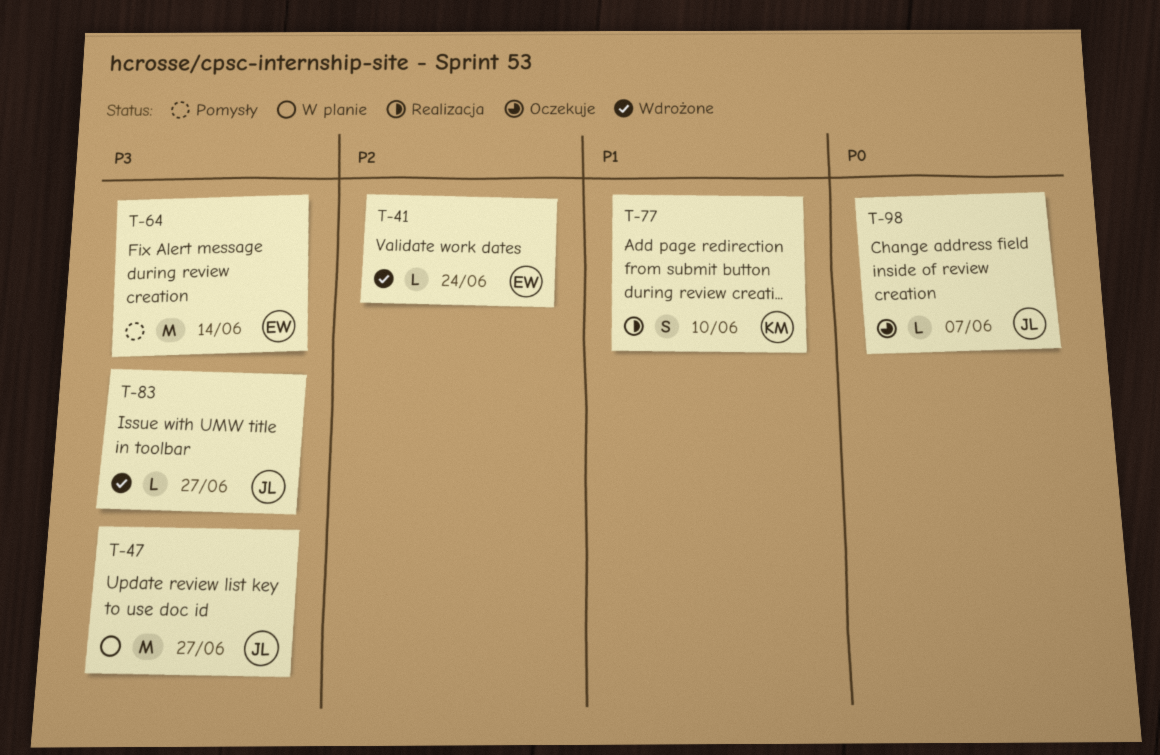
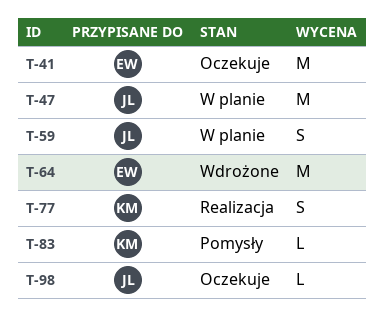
T-41, status: Wdrożone -> Oczekuje
T-41, estimate: L -> M
T-59: none -> present
T-64, status: Pomysły -> Wdrożone
T-83, status: Wdrożone -> Pomysły
T-83, owner: JL -> KM

